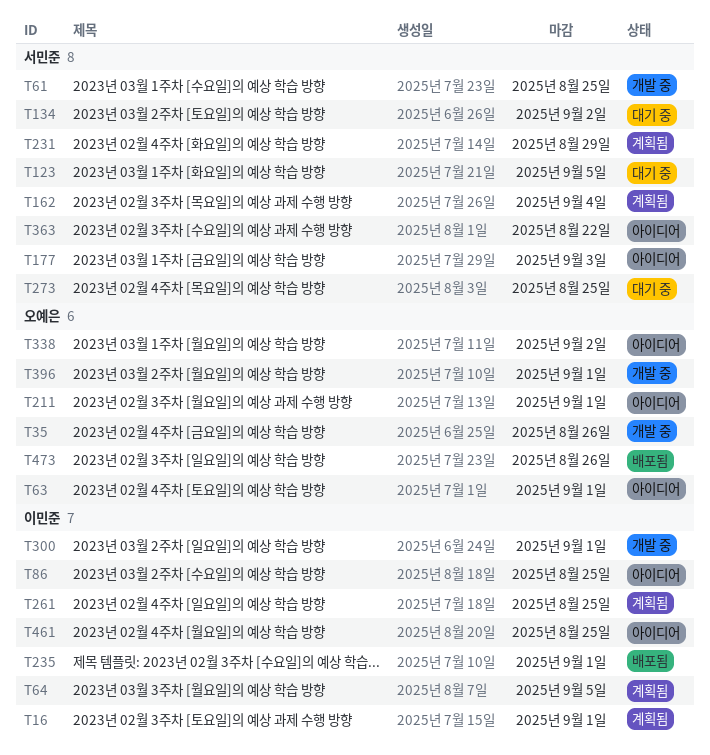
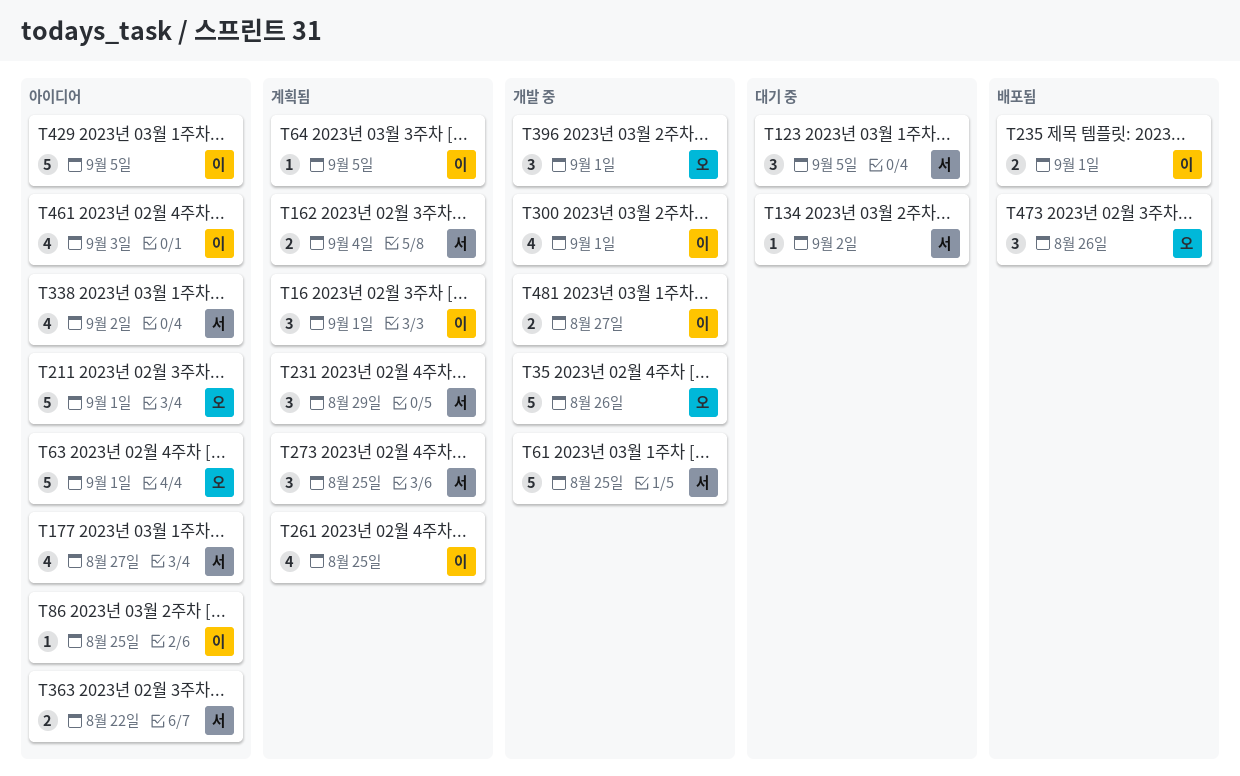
T177, due: Sep 3 -> Aug 27
T273, status: 대기 중 -> 계획됨
T338, owner: 오예은 -> 서민준
T429: none -> present
T461, due: Aug 25 -> Sep 3
T481: none -> present

